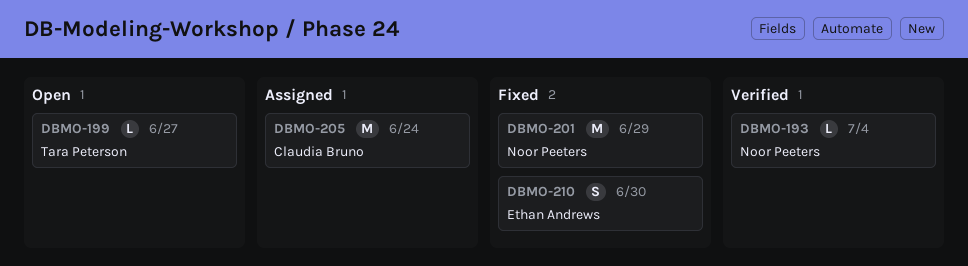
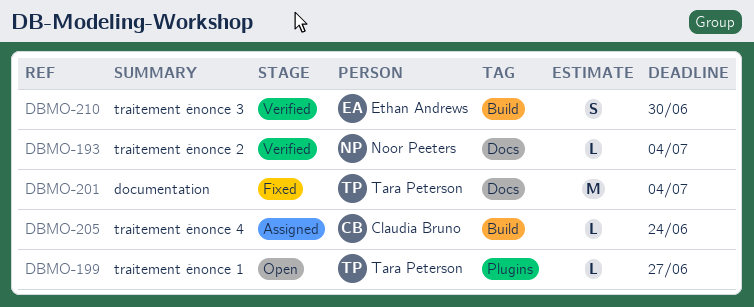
DBMO-201, owner: Noor Peeters -> Tara Peterson
DBMO-201, due: Jun 29 -> Jul 4
DBMO-205, estimate: M -> L
DBMO-210, status: Fixed -> Verified

